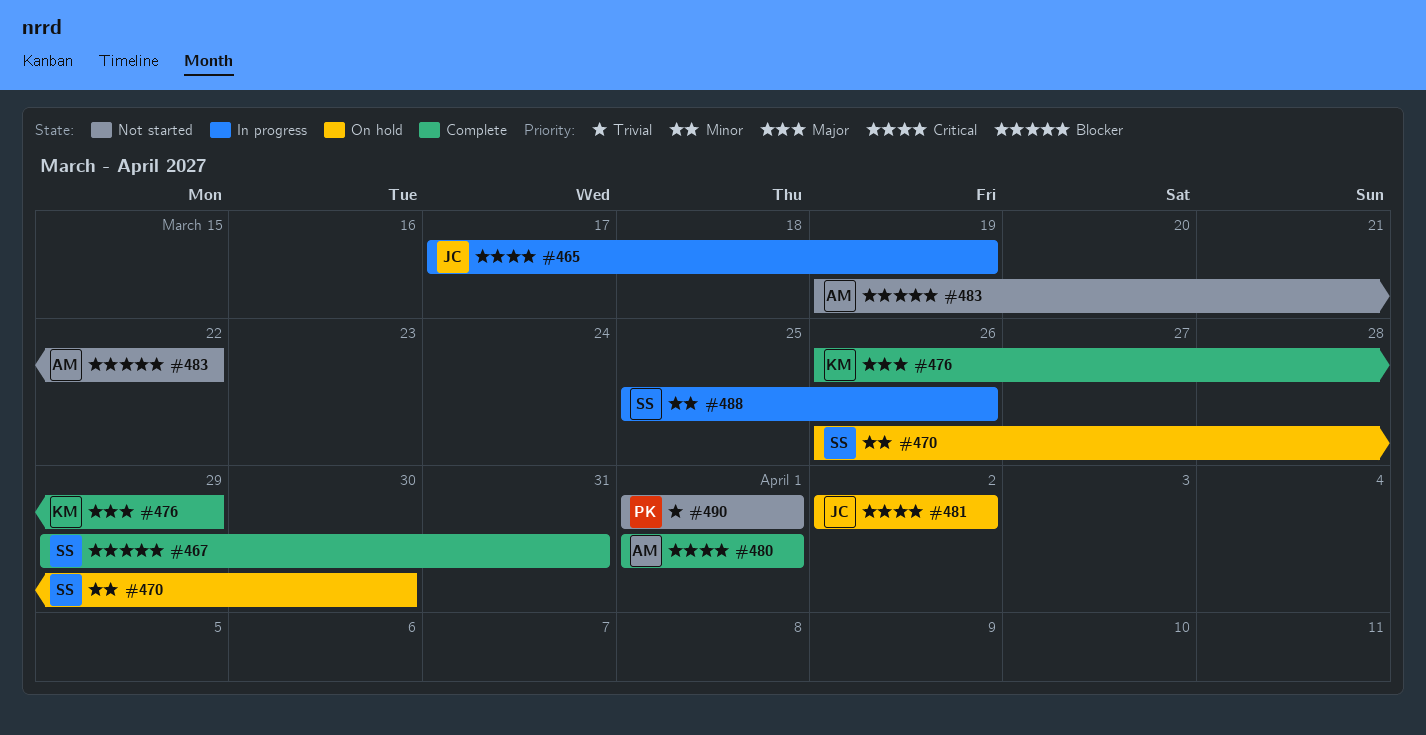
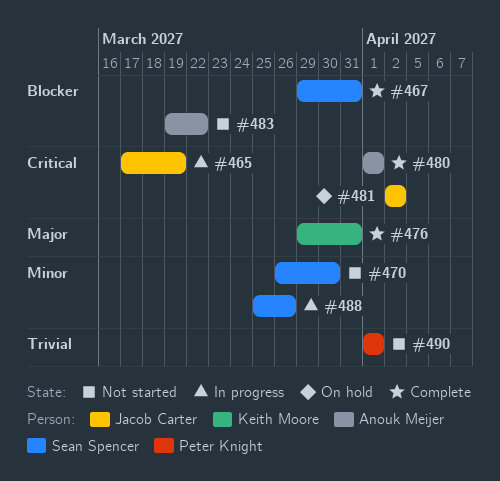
#470, status: On hold -> Not started
#476, start: Mar 26 -> Mar 29
#476, due: Mar 29 -> Mar 31

